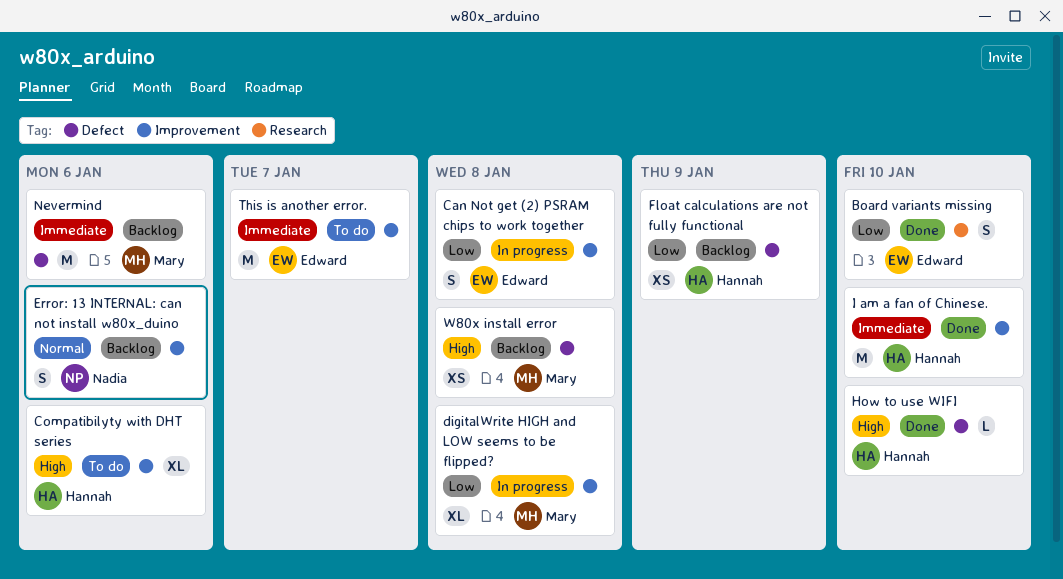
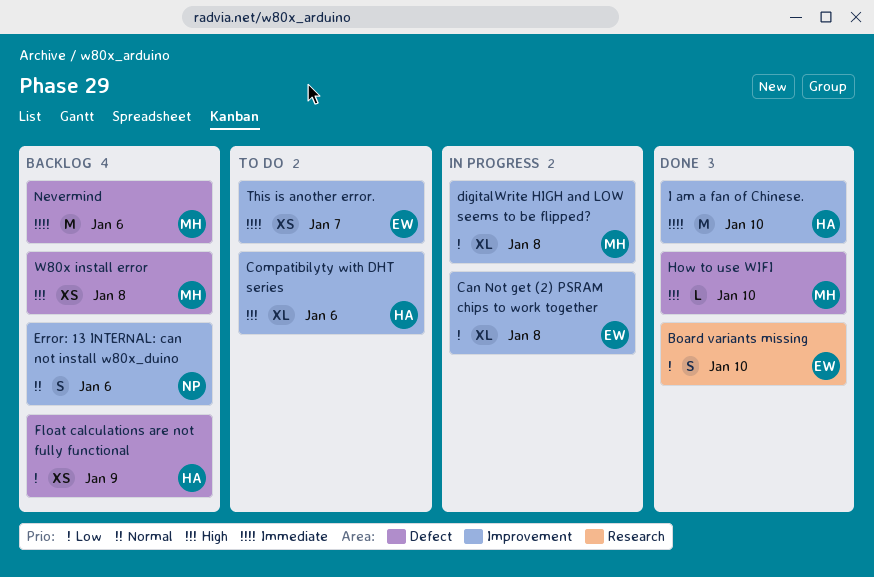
Can Not get (2) PSRAM chips to work together, estimate: S -> XL
How to use WIFI, owner: Hannah -> Mary
This is another error., estimate: M -> XS

